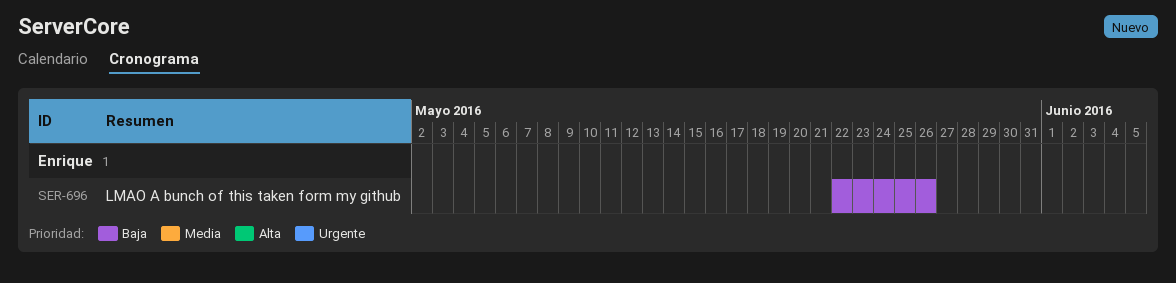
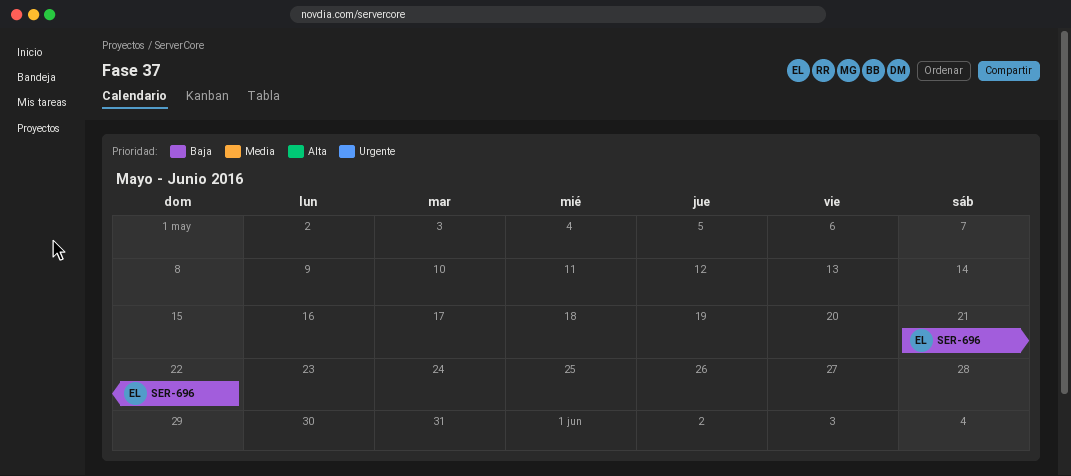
SER-696, start: May 22 -> May 21
SER-696, due: May 26 -> May 22

